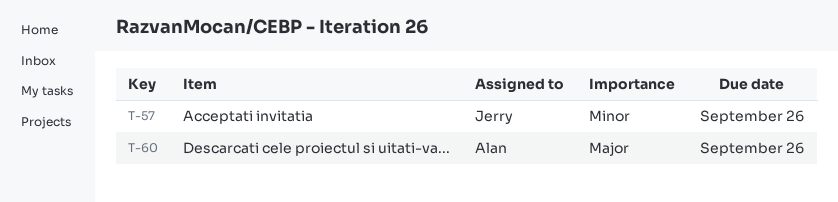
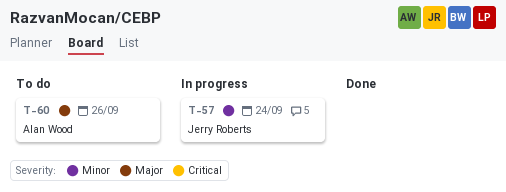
T-57, due: Sep 26 -> Sep 24

